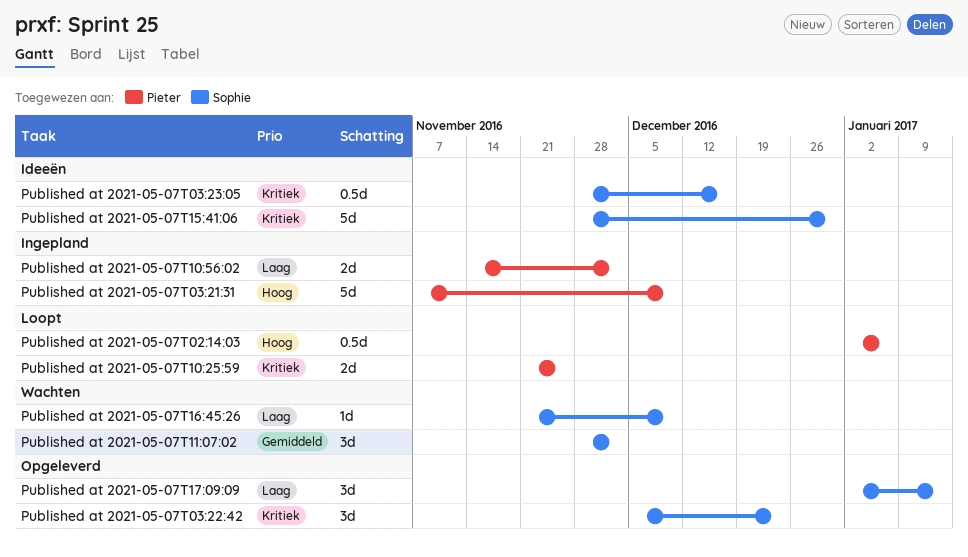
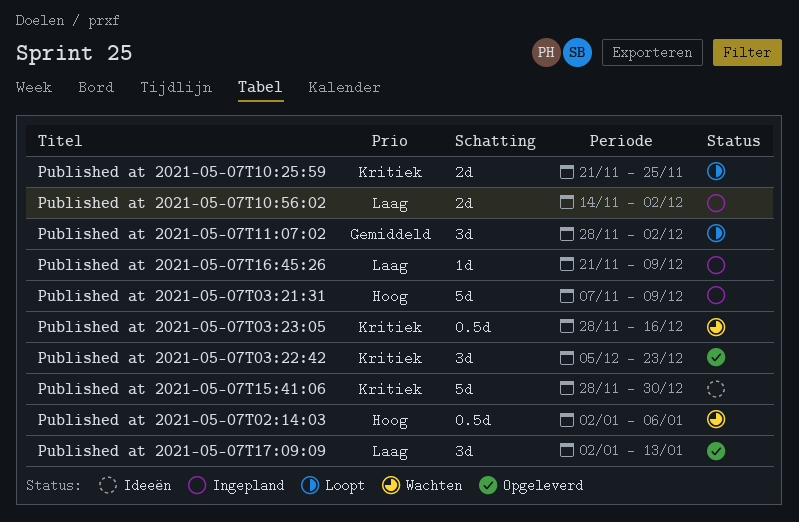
Published at 2021-05-07T02:14:03, status: Loopt -> Wachten
Published at 2021-05-07T03:23:05, status: Ideeën -> Wachten
Published at 2021-05-07T11:07:02, status: Wachten -> Loopt
Published at 2021-05-07T16:45:26, status: Wachten -> Ingepland

